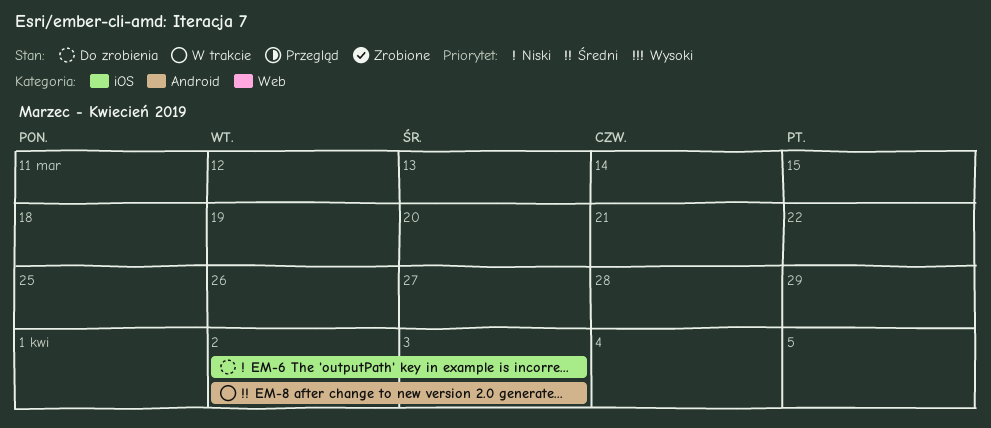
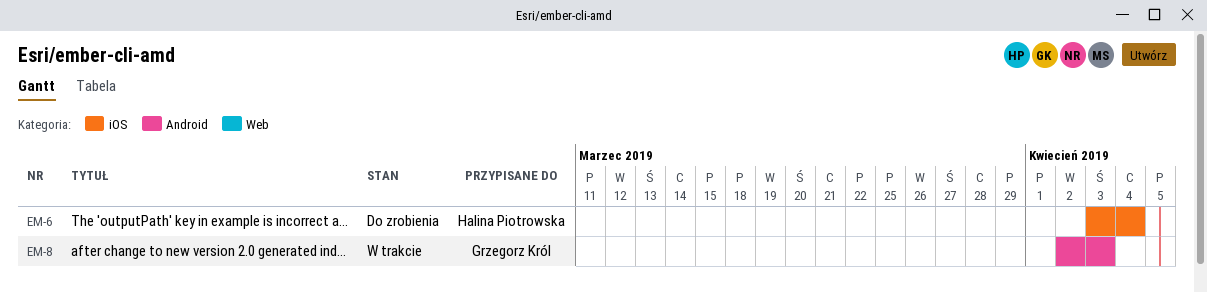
EM-6, start: Apr 2 -> Apr 3
EM-6, due: Apr 3 -> Apr 4

